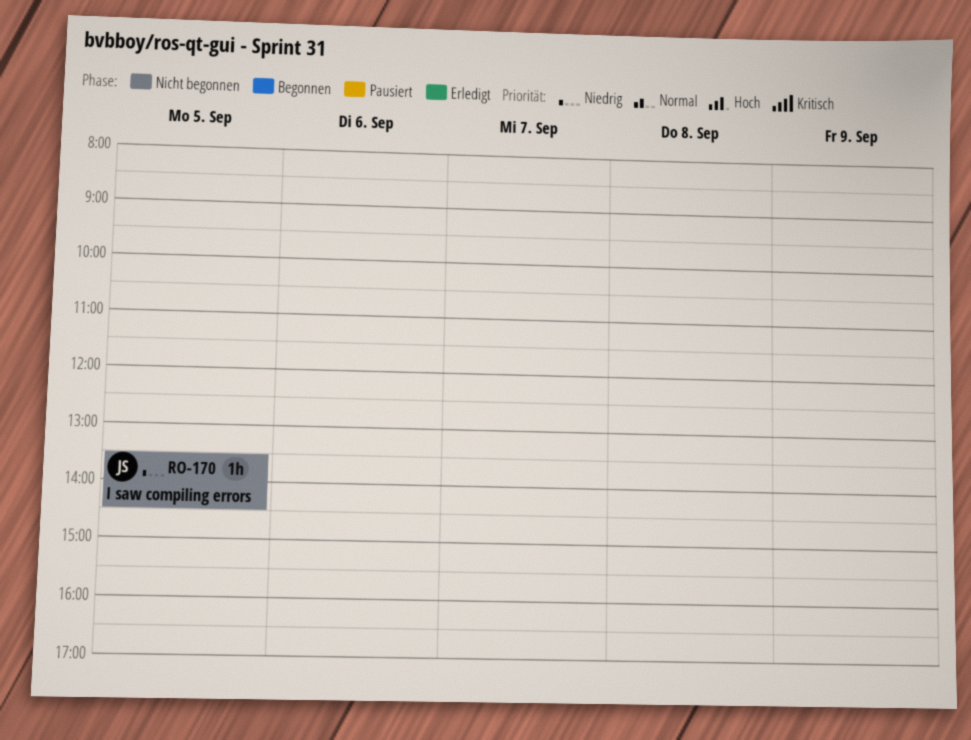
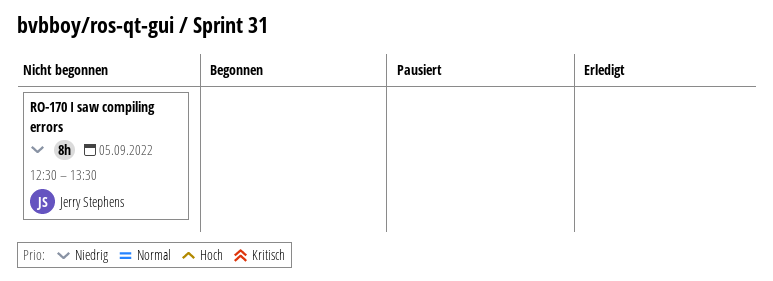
RO-170, estimate: 1h -> 8h
RO-170, begins: 13:30 -> 12:30
RO-170, ends: 14:30 -> 13:30

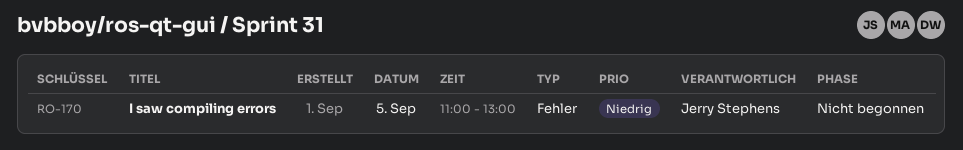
RO-170, begins: 12:30 -> 11:00
RO-170, ends: 13:30 -> 13:00

